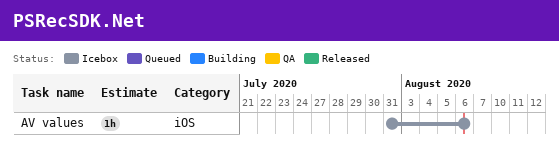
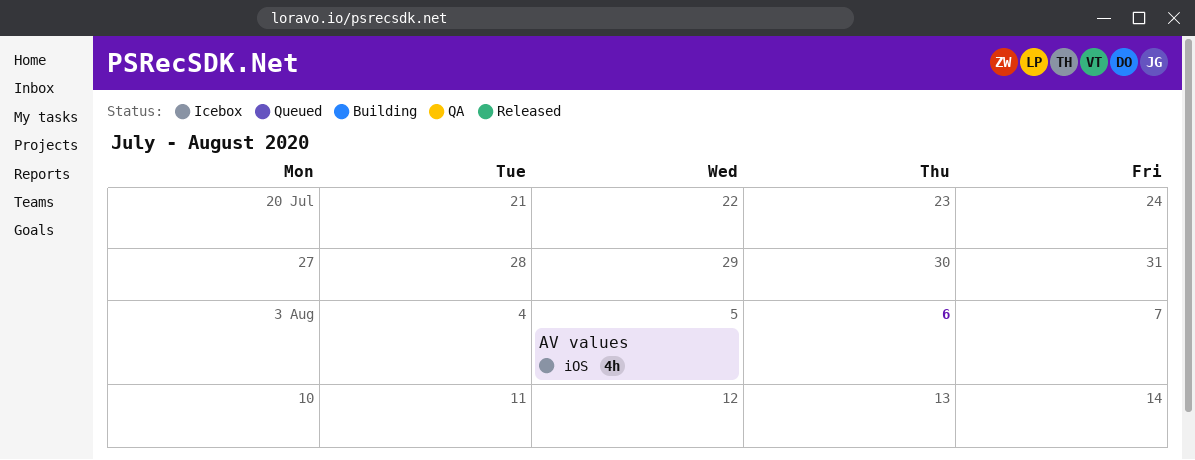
AV values, estimate: 1h -> 4h
AV values, due: Aug 6 -> Aug 5

